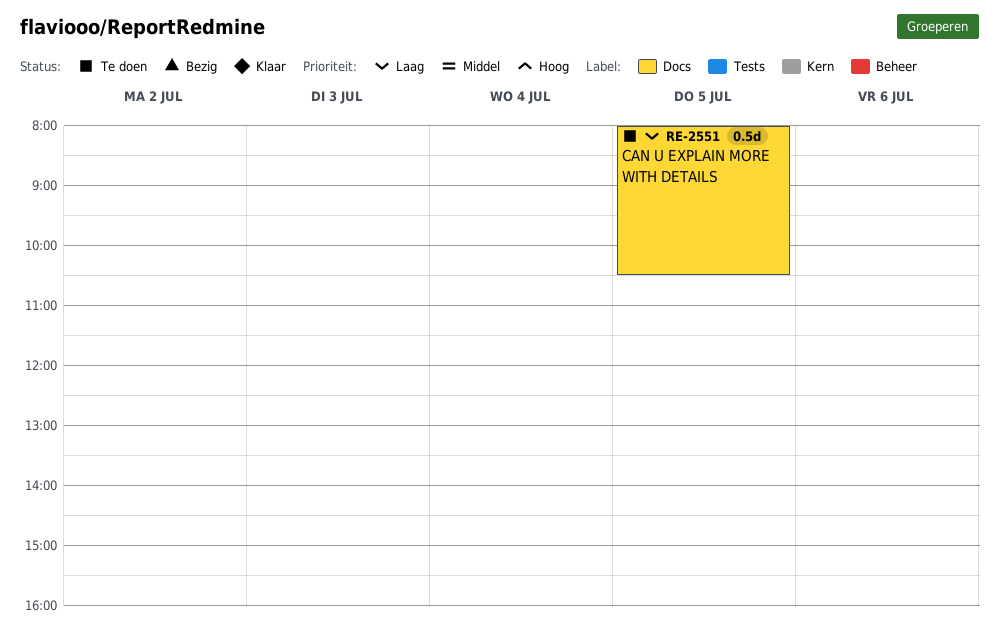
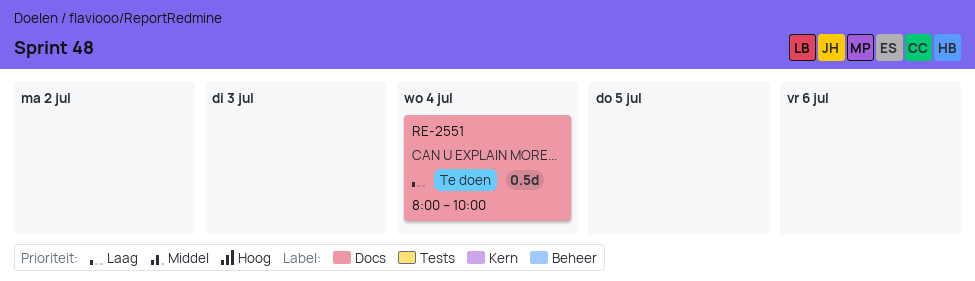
RE-2551, day: Jul 5 -> Jul 4
RE-2551, ends: 10:30 -> 10:00

